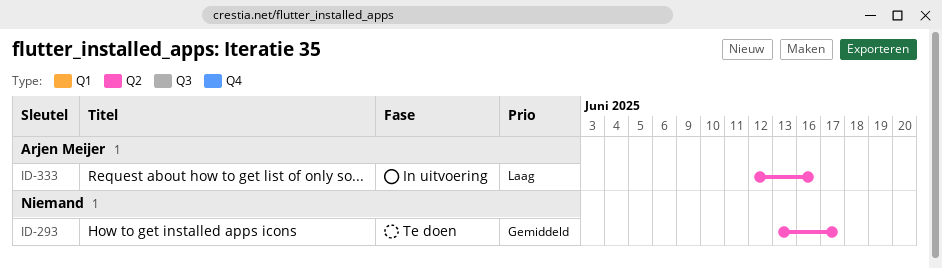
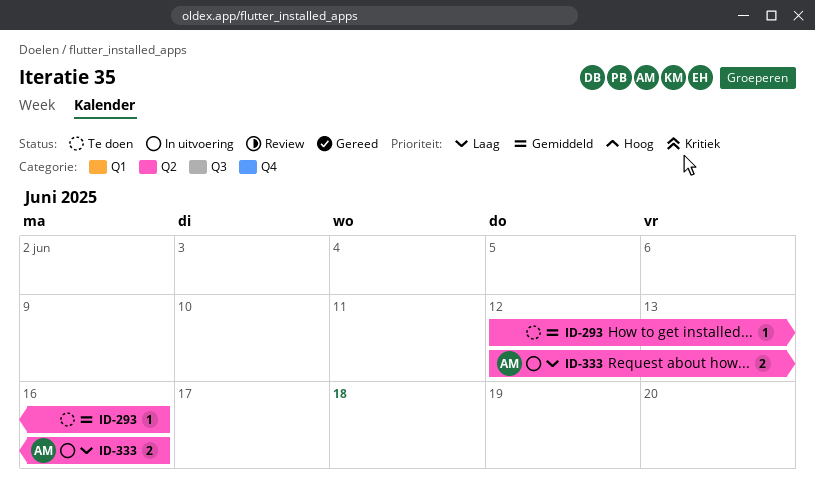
ID-293, start: Jun 13 -> Jun 12
ID-293, due: Jun 17 -> Jun 16

